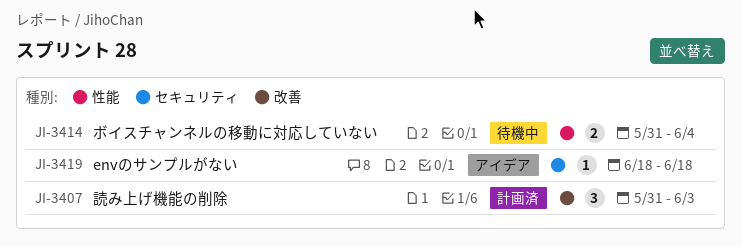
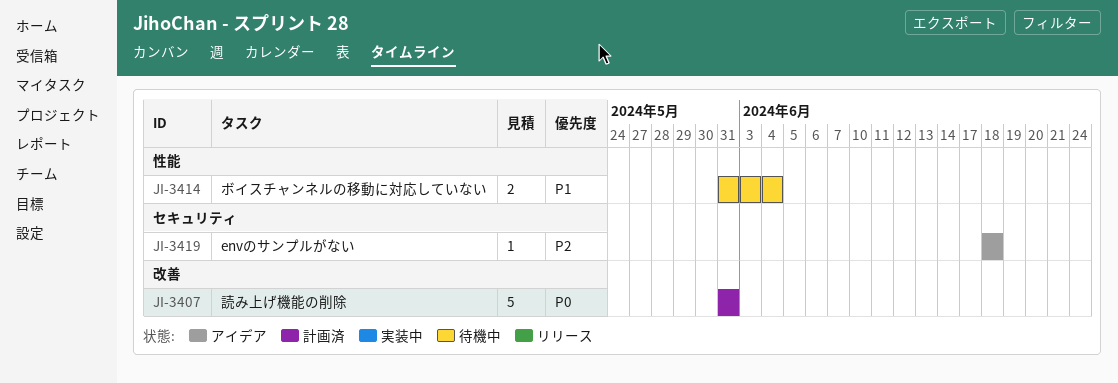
JI-3407, estimate: 3 -> 5
JI-3407, due: Jun 3 -> May 31

